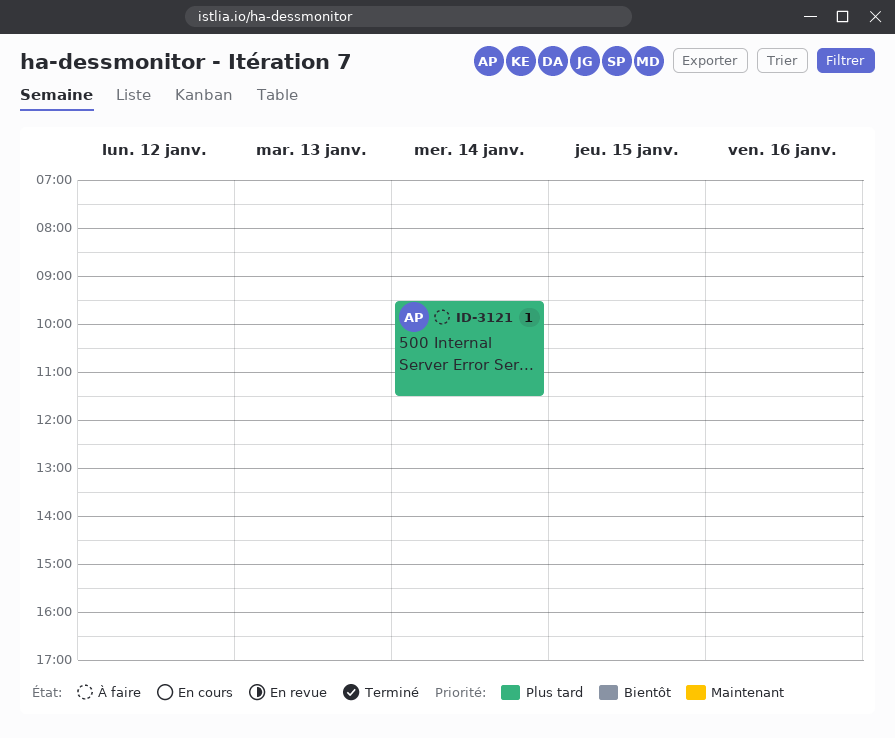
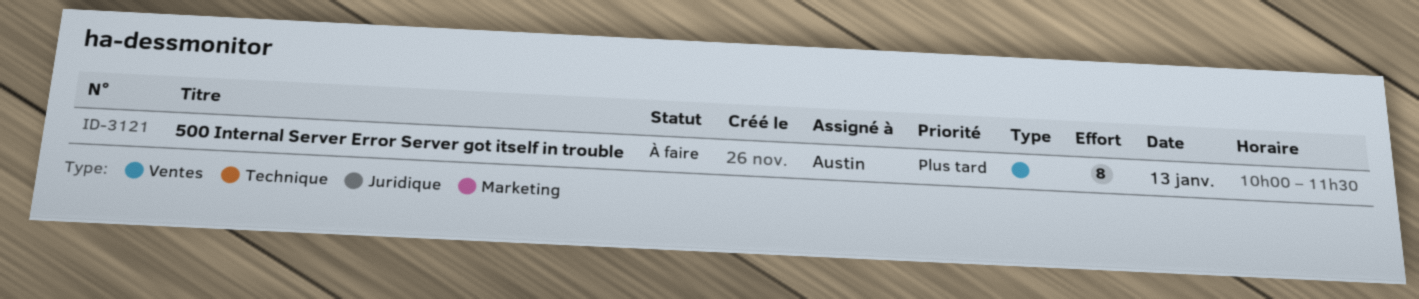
ID-3121, estimate: 1 -> 8
ID-3121, day: Jan 14 -> Jan 13
ID-3121, begins: 09:30 -> 10:00

